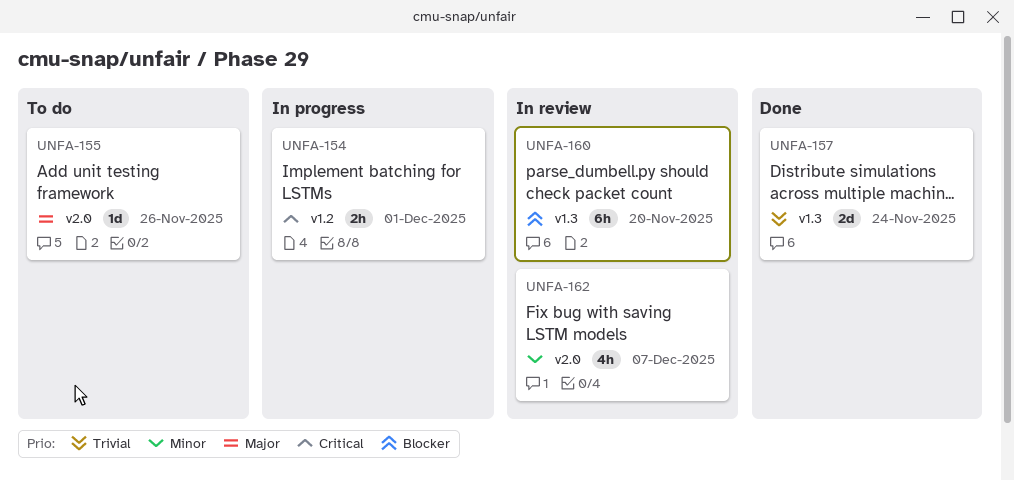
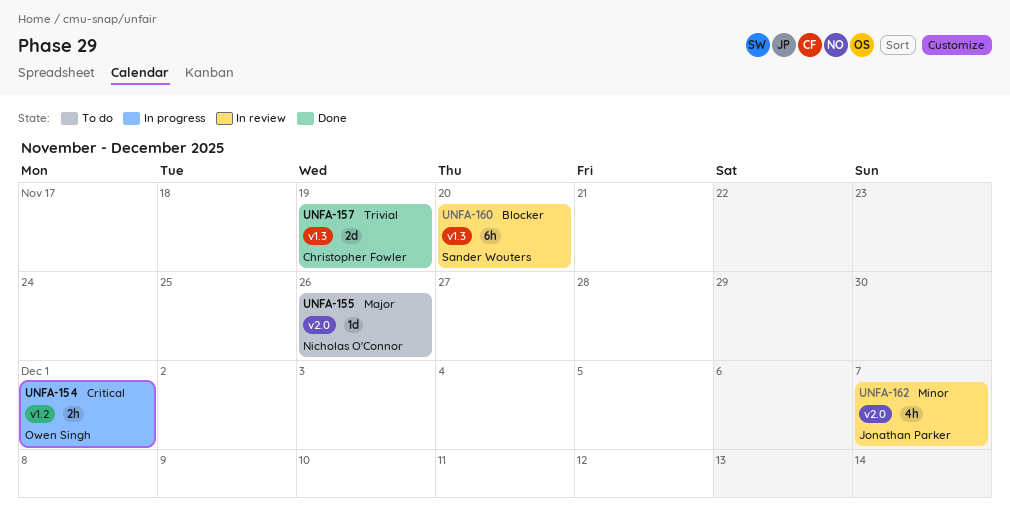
UNFA-157, due: Nov 24 -> Nov 19

